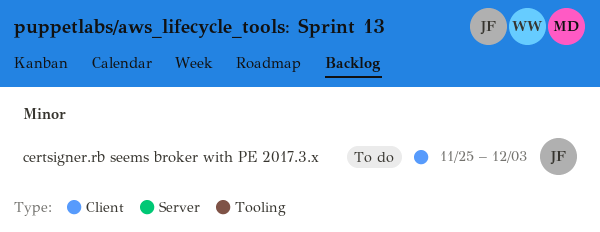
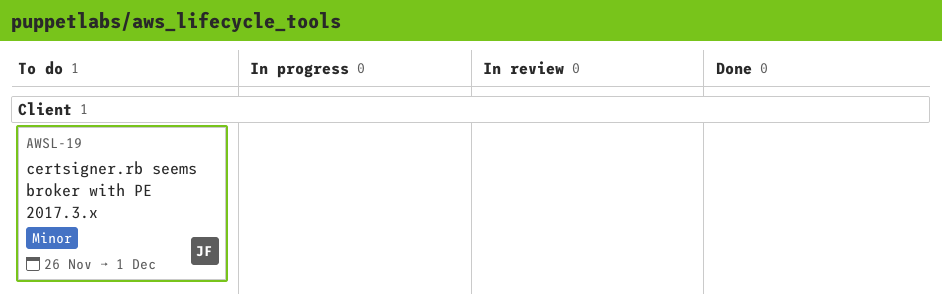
certsigner.rb seems broker with PE 2017.3.x, start: Nov 25 -> Nov 26
certsigner.rb seems broker with PE 2017.3.x, due: Dec 3 -> Dec 1

